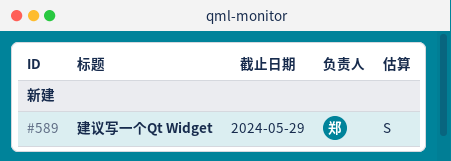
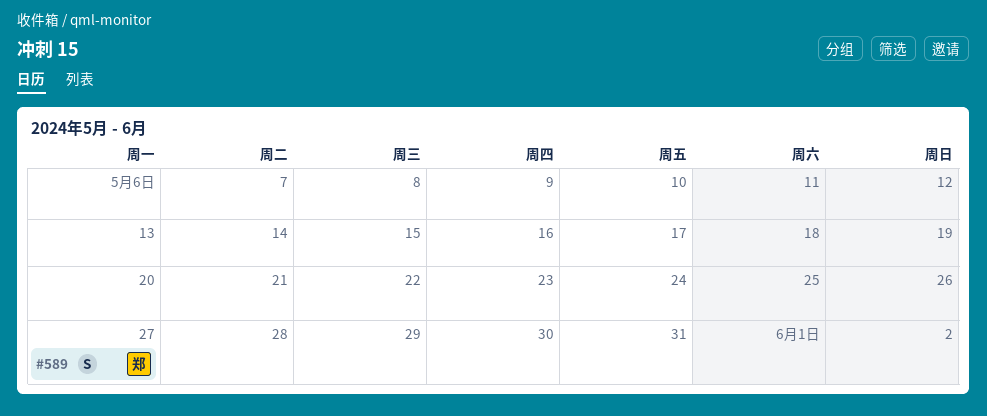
#589, due: May 29 -> May 27

